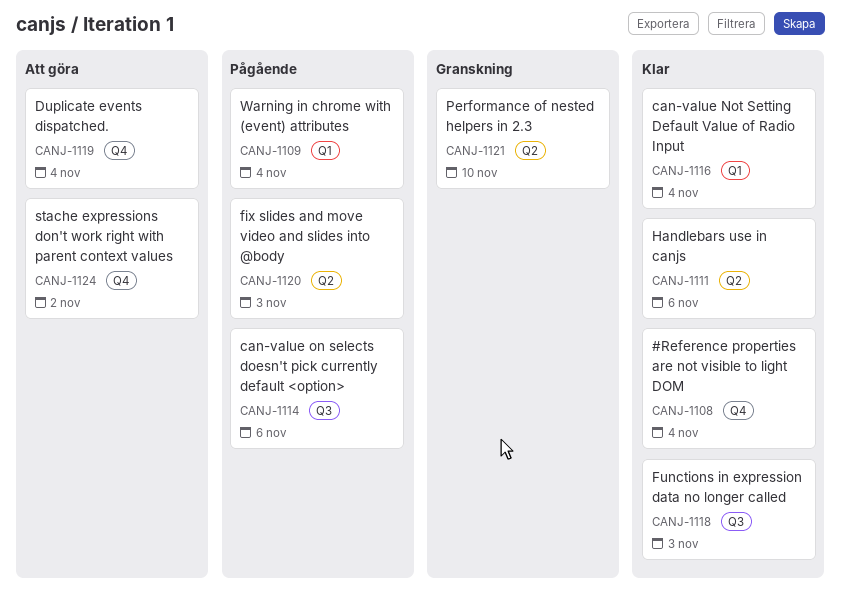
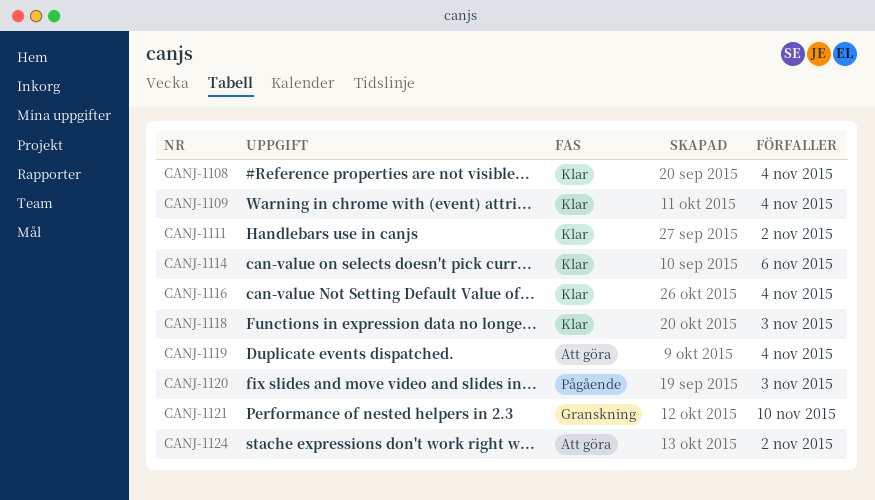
CANJ-1109, status: Pågående -> Klar
CANJ-1111, due: Nov 6 -> Nov 2
CANJ-1114, status: Pågående -> Klar

